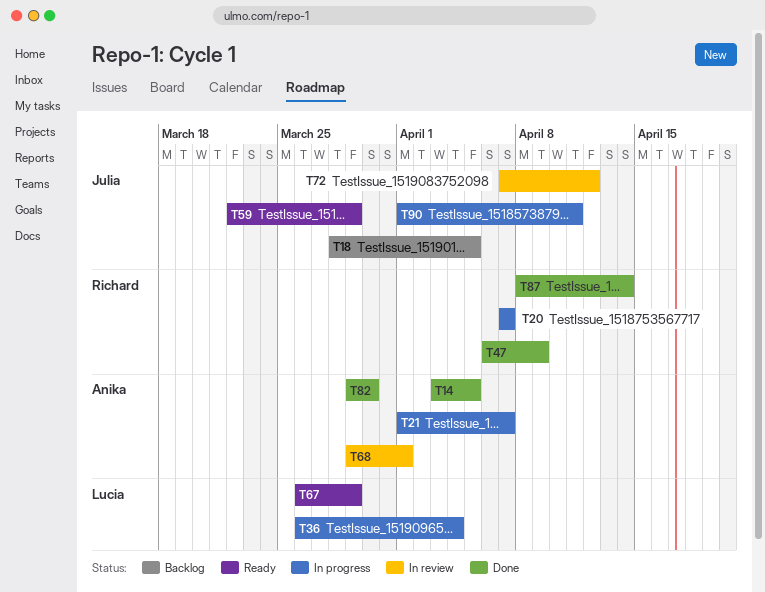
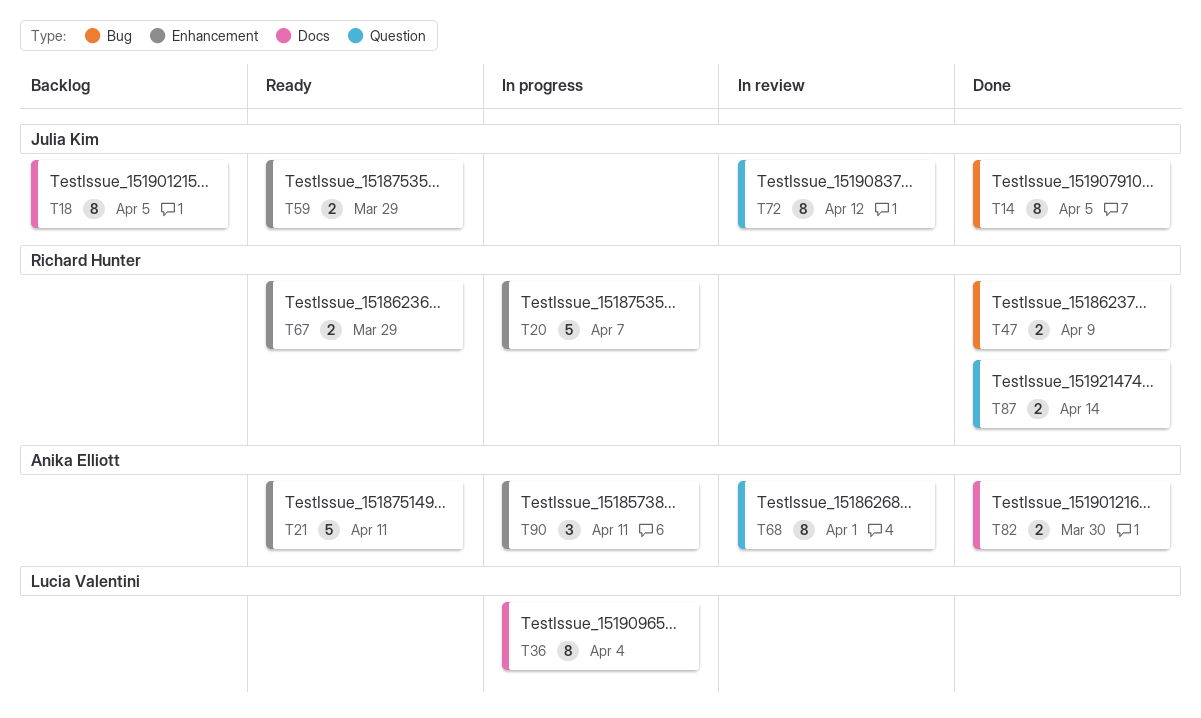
T14, owner: Anika Elliott -> Julia Kim
T21, status: In progress -> Ready
T21, due: Apr 7 -> Apr 11
T67, owner: Lucia Valentini -> Richard Hunter
T90, owner: Julia Kim -> Anika Elliott

